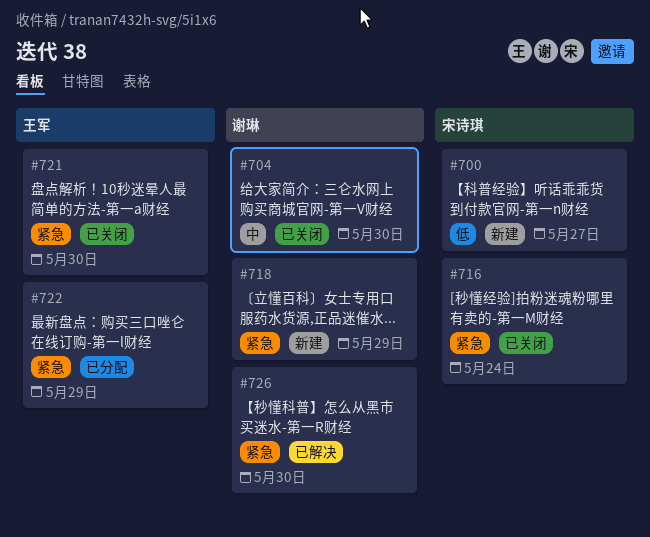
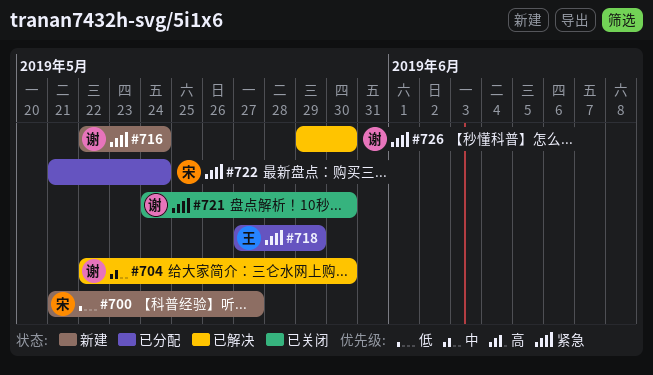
#704, status: 已关闭 -> 已解决
#716, status: 已关闭 -> 新建
#716, owner: 宋诗琪 -> 谢琳
#718, status: 新建 -> 已分配
#718, owner: 谢琳 -> 王军
#721, owner: 王军 -> 谢琳
#722, owner: 王军 -> 宋诗琪
#722, due: May 29 -> May 24

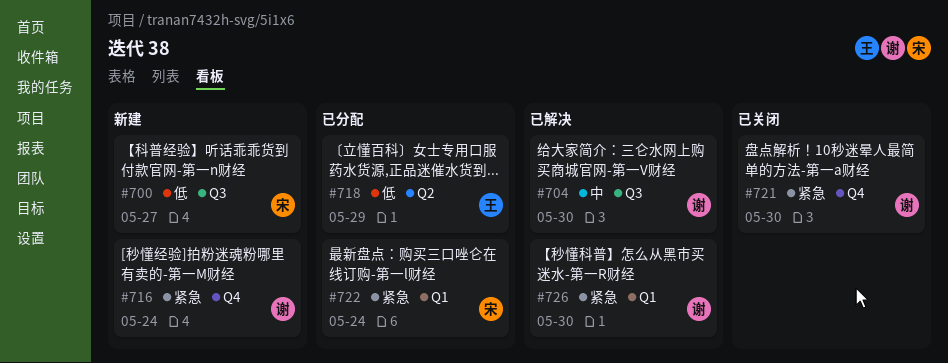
#718, priority: 紧急 -> 低

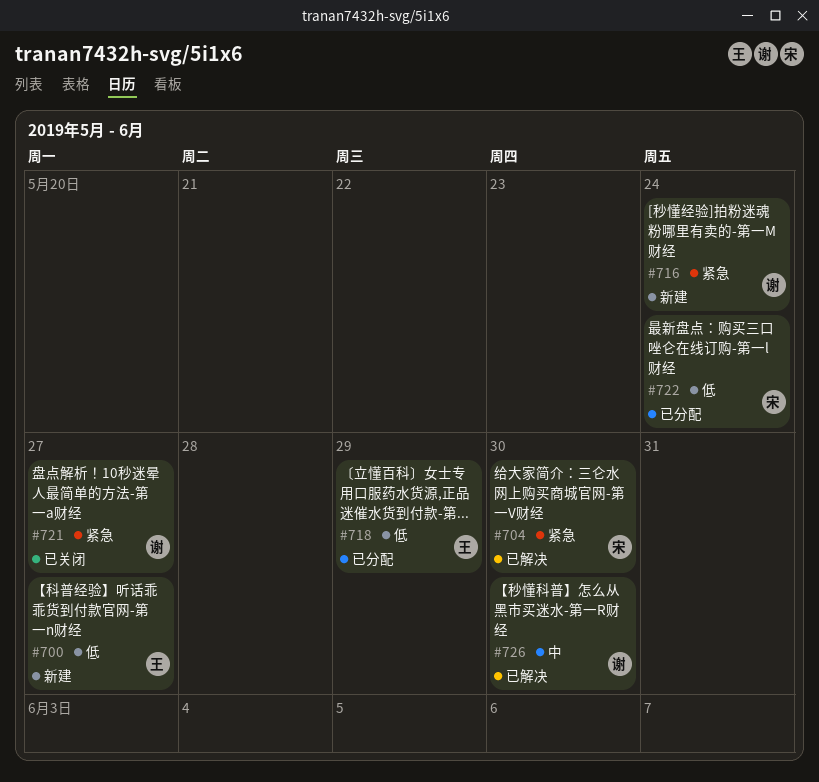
#700, owner: 宋 -> 王
#704, owner: 谢 -> 宋
#704, priority: 中 -> 紧急
#721, due: May 30 -> May 27
#722, priority: 紧急 -> 低
#726, priority: 紧急 -> 中

